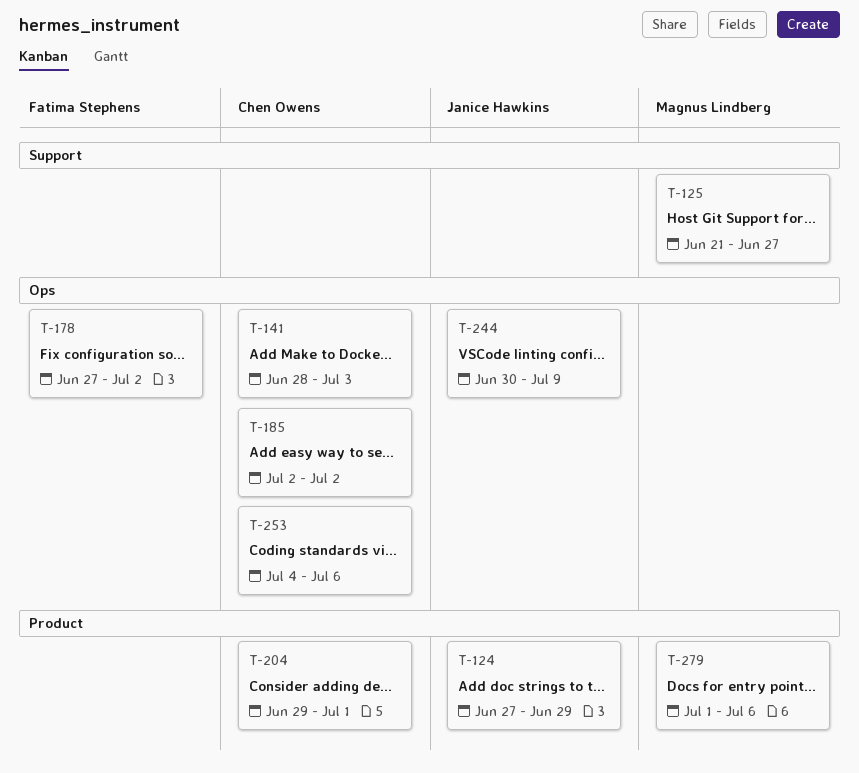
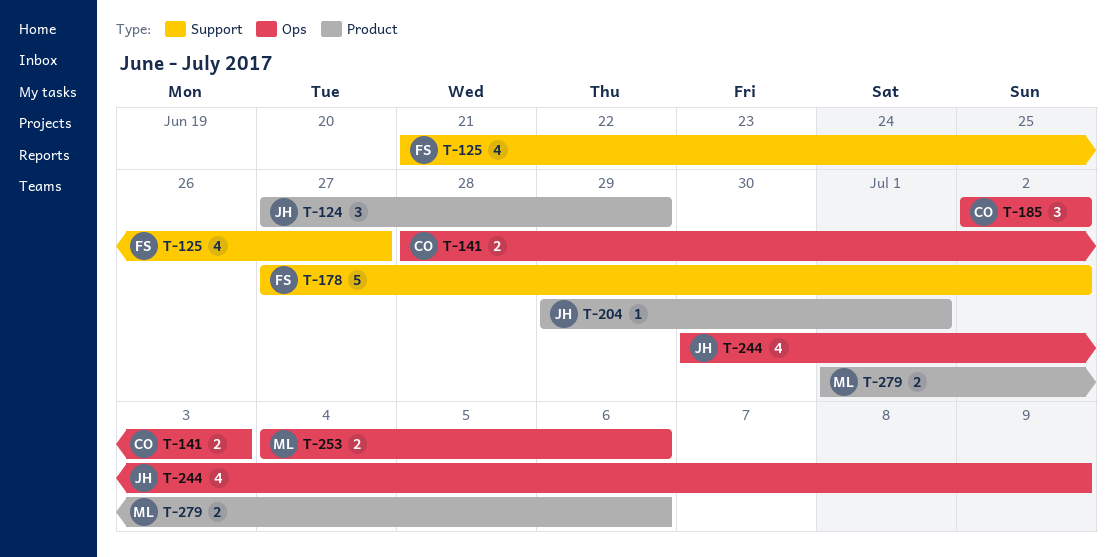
T-125, owner: Magnus Lindberg -> Fatima Stephens
T-178, label: Ops -> Support
T-204, owner: Chen Owens -> Janice Hawkins
T-253, owner: Chen Owens -> Magnus Lindberg

